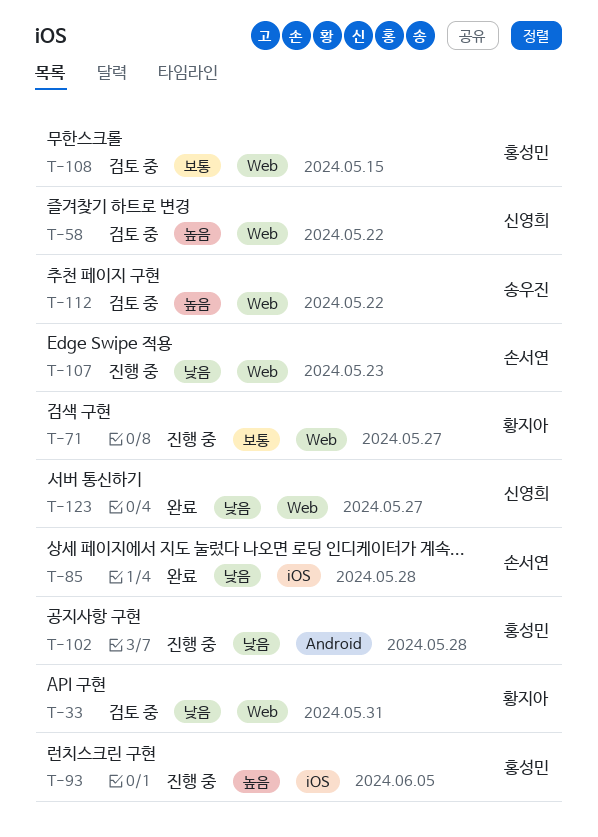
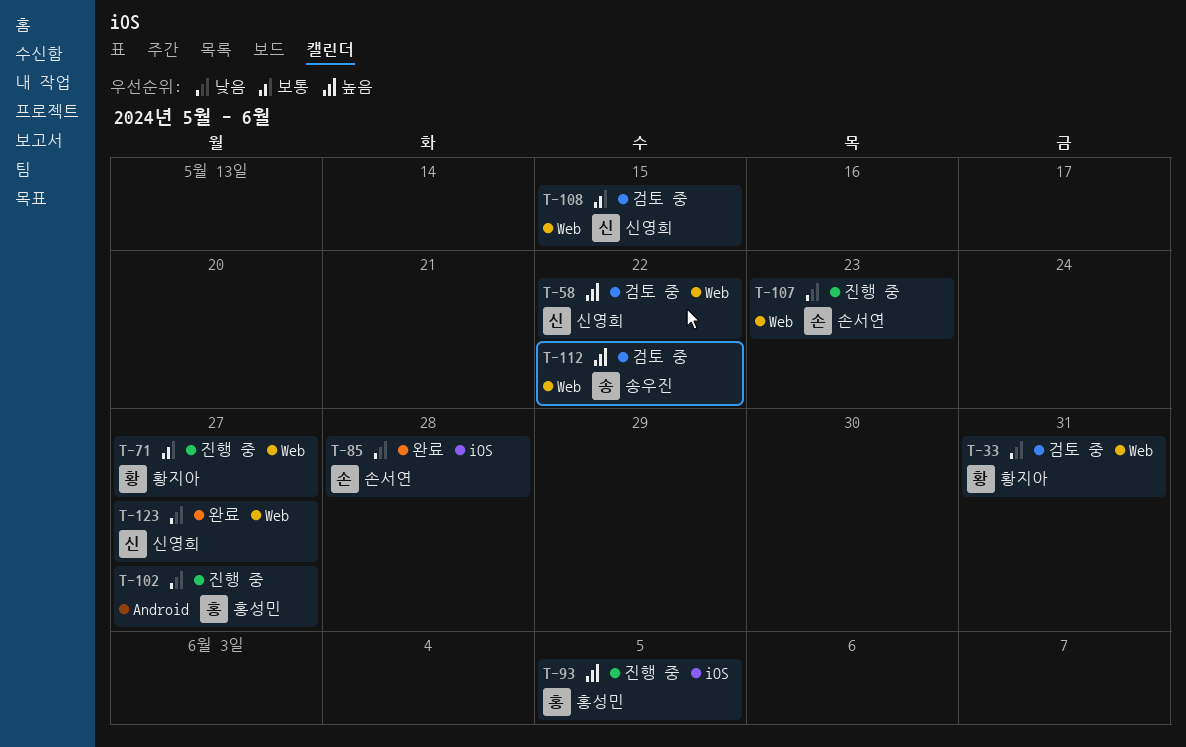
T-102, due: May 28 -> May 27
T-108, owner: 홍성민 -> 신영희

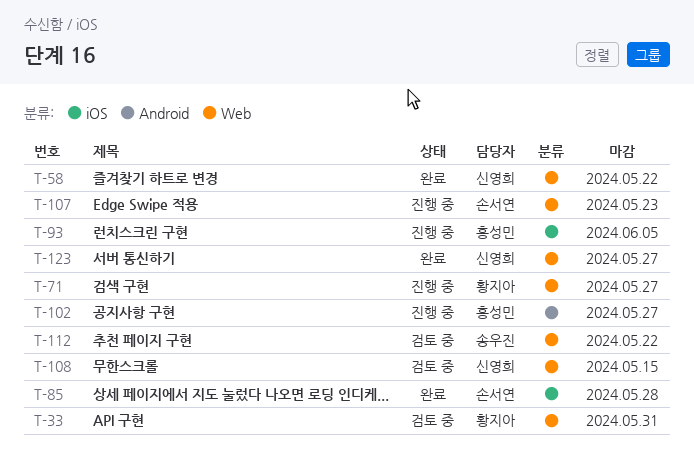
T-58, status: 검토 중 -> 완료

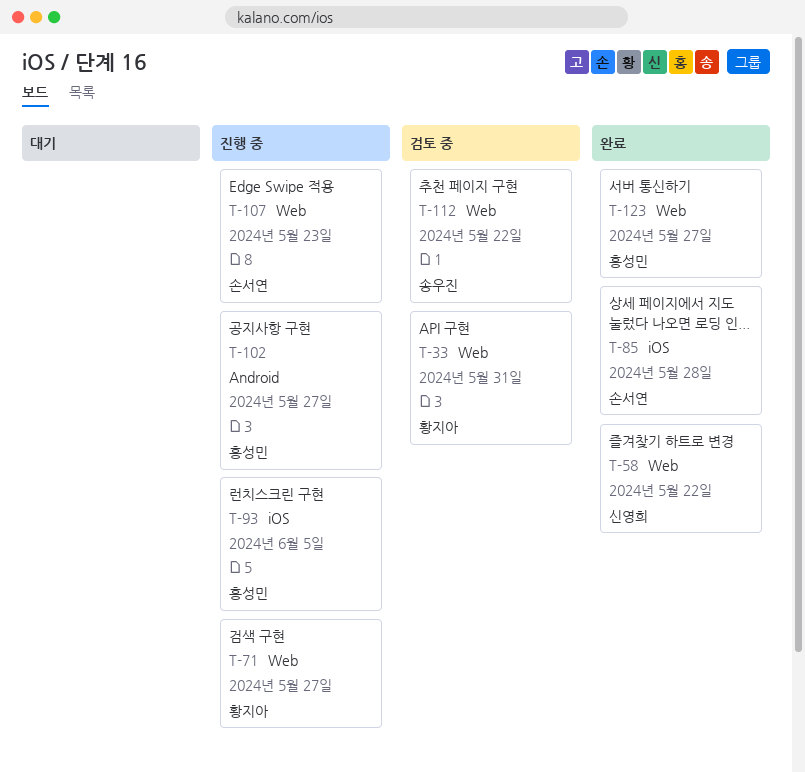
T-108: present -> none
T-123, owner: 신영희 -> 홍성민

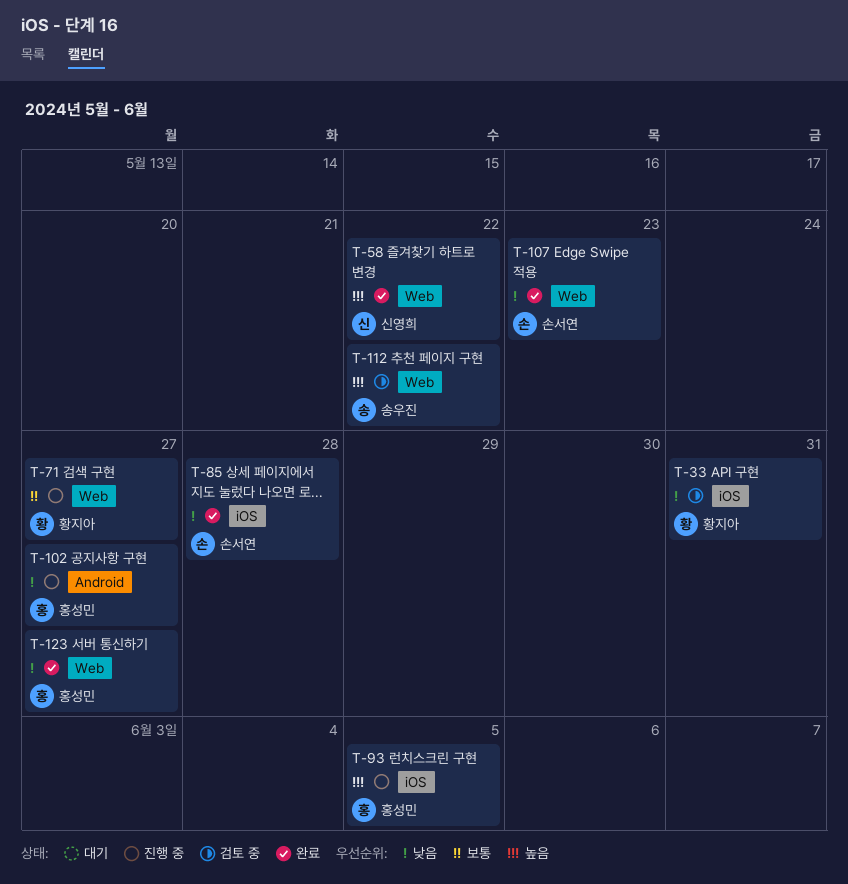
T-33, label: Web -> iOS
T-107, status: 진행 중 -> 완료

